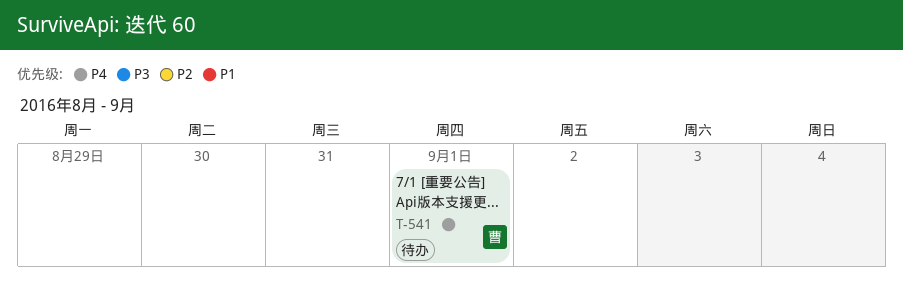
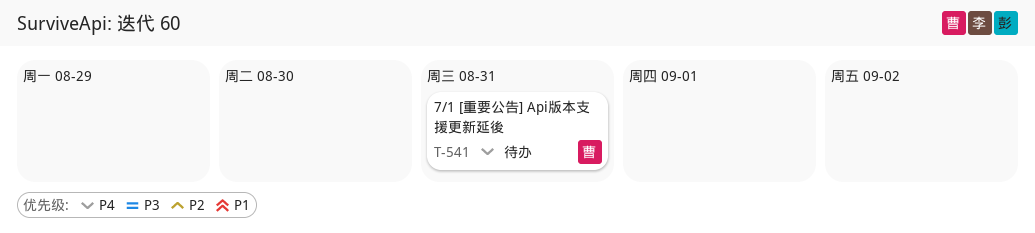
T-541, due: Sep 1 -> Aug 31

